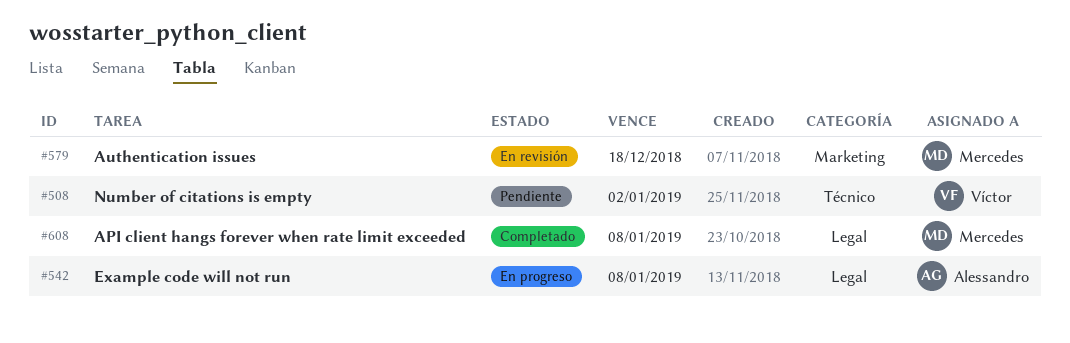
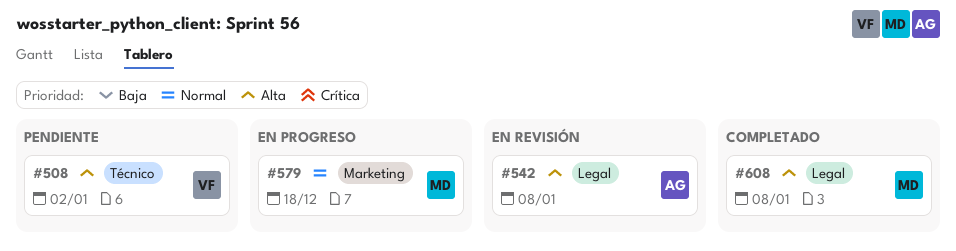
#542, status: En progreso -> En revisión
#579, status: En revisión -> En progreso

